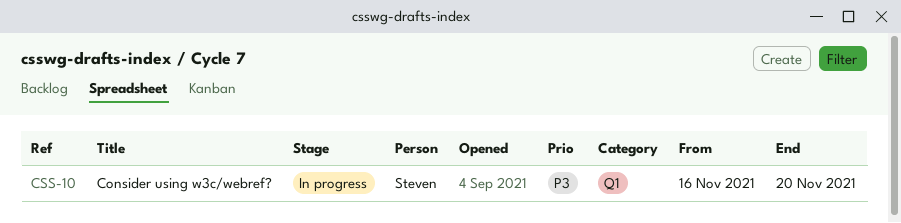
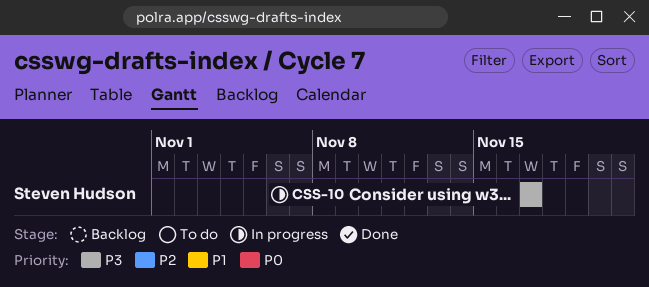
CSS-10, start: Nov 16 -> Nov 17
CSS-10, due: Nov 20 -> Nov 17

